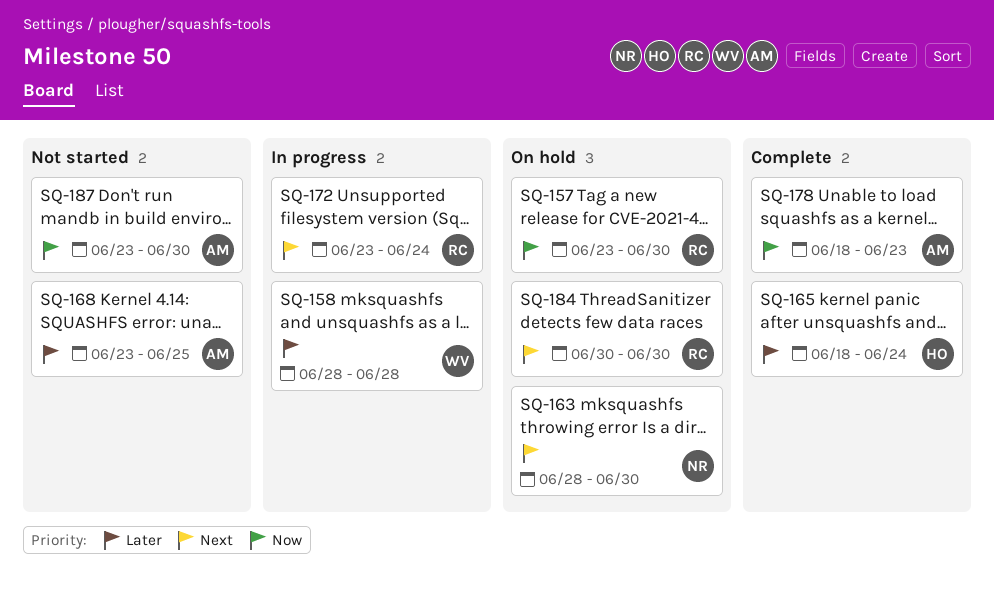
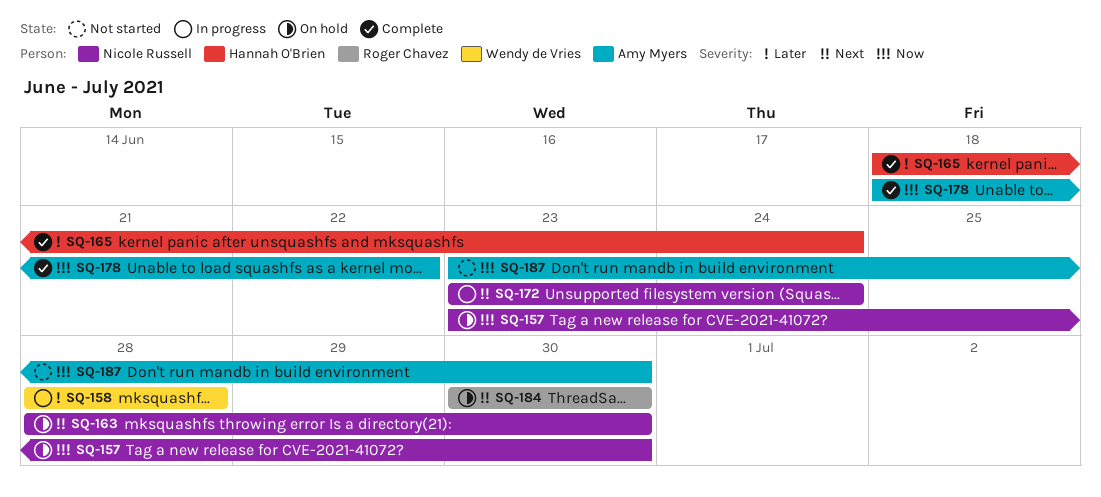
SQ-157, owner: Roger Chavez -> Nicole Russell
SQ-168: present -> none
SQ-172, owner: Roger Chavez -> Nicole Russell
SQ-178, due: Jun 23 -> Jun 22

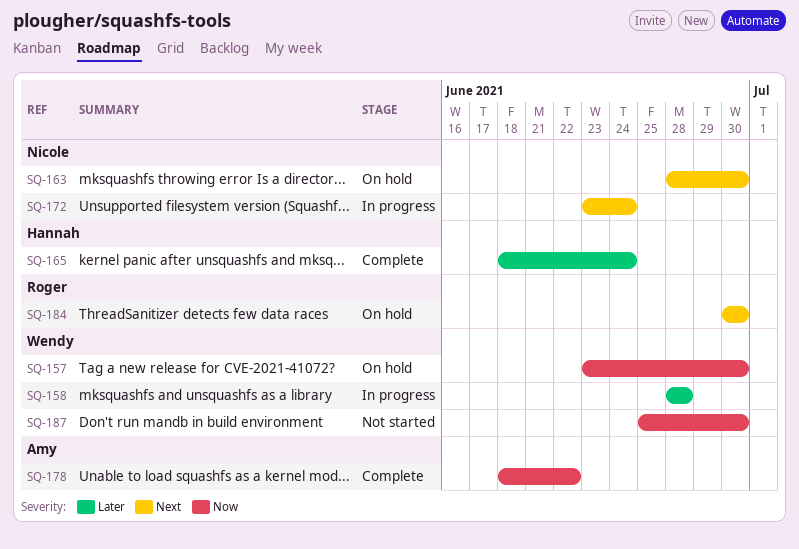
SQ-157, owner: Nicole Russell -> Wendy de Vries
SQ-187, owner: Amy Myers -> Wendy de Vries
SQ-187, start: Jun 23 -> Jun 25

